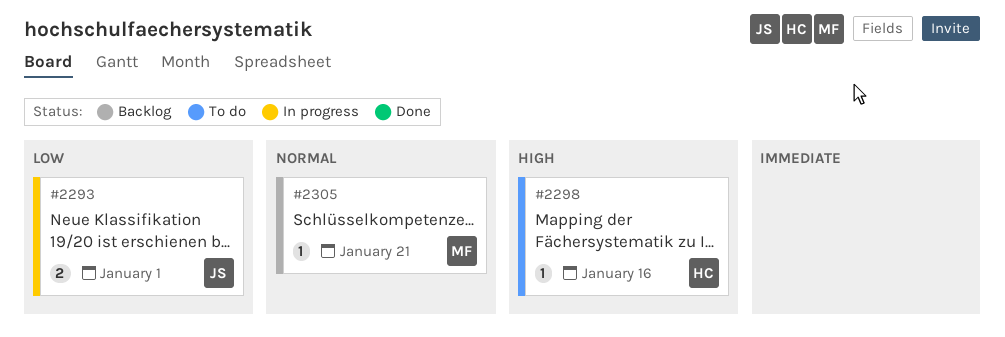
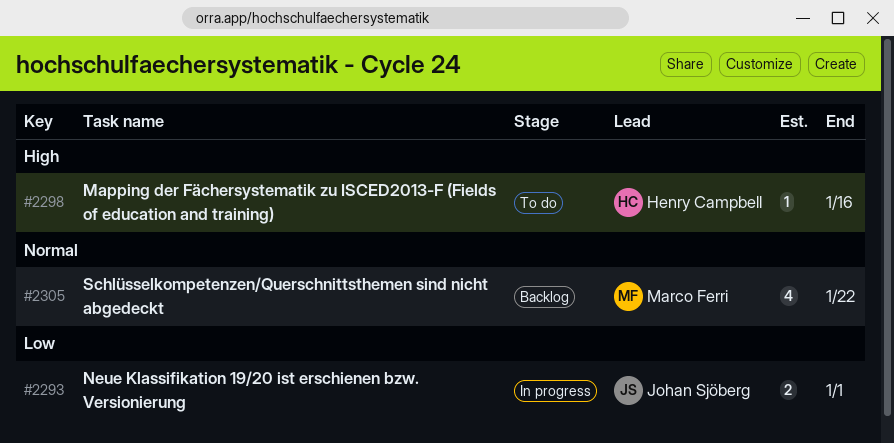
#2305, estimate: 1 -> 4
#2305, due: Jan 21 -> Jan 22

